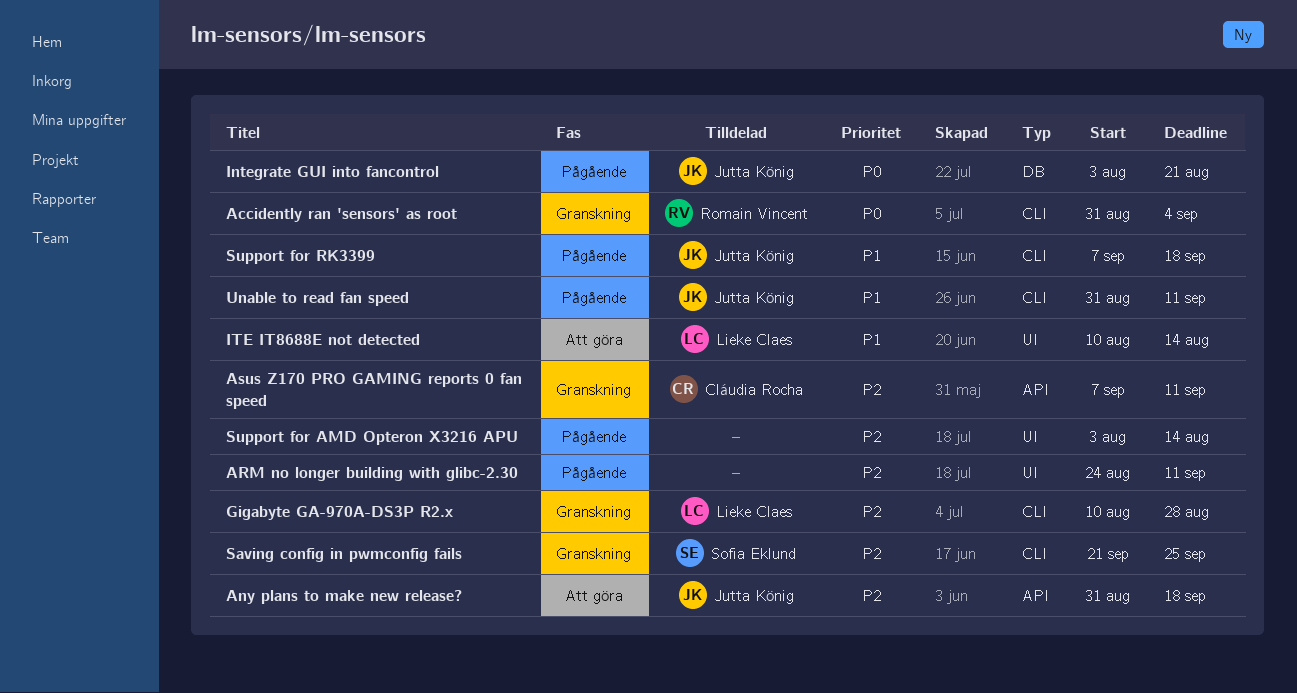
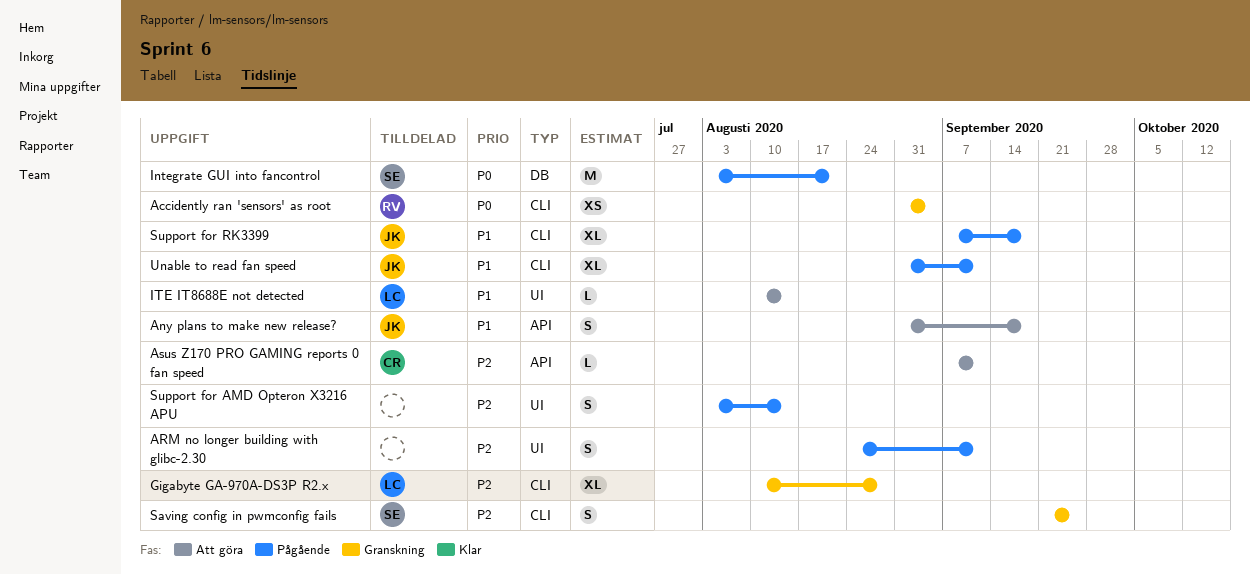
Any plans to make new release?, priority: P2 -> P1
Asus Z170 PRO GAMING reports 0 fan speed, status: Granskning -> Att göra
Integrate GUI into fancontrol, owner: Jutta König -> Sofia Eklund

